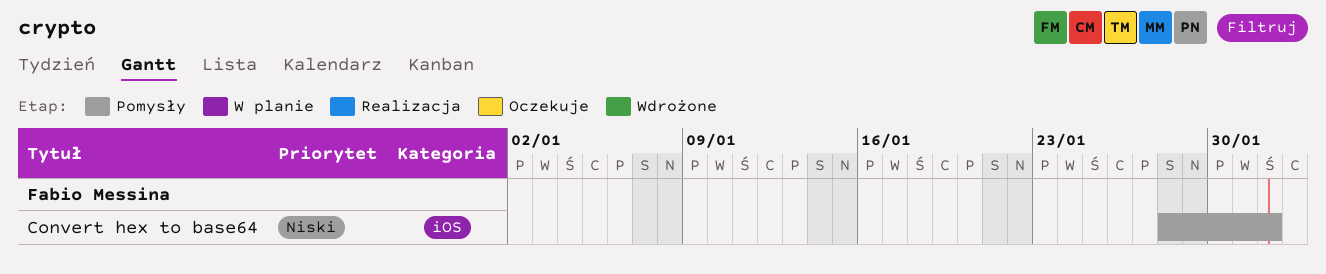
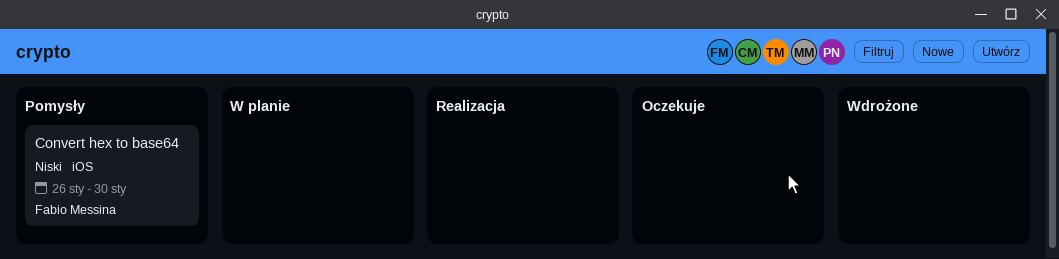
Convert hex to base64, start: Jan 28 -> Jan 26
Convert hex to base64, due: Feb 1 -> Jan 30

